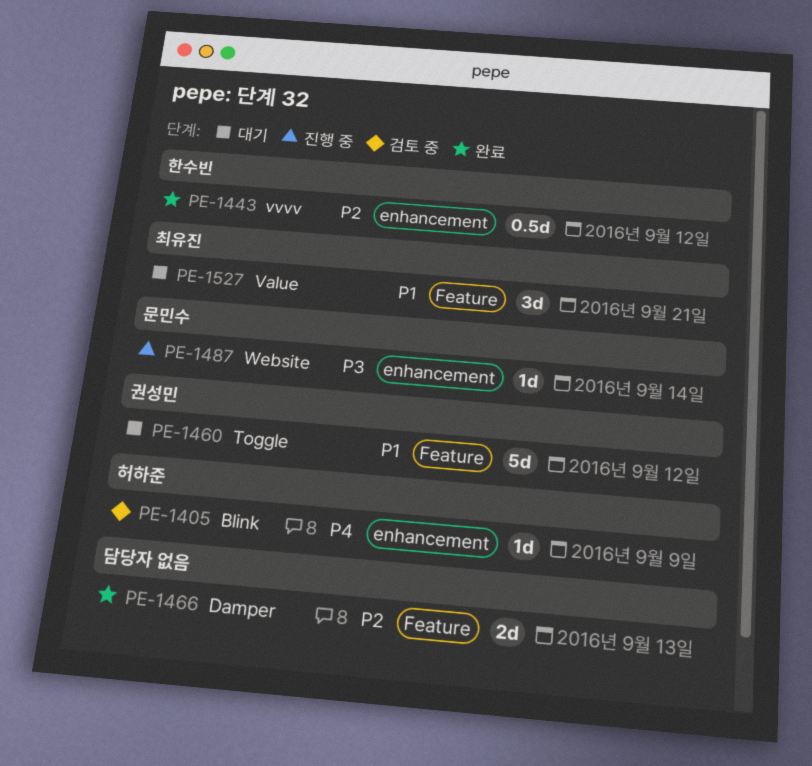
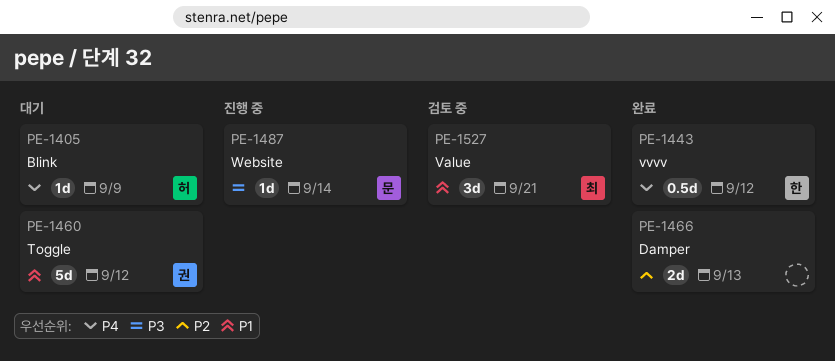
PE-1405, status: 검토 중 -> 대기
PE-1443, priority: P2 -> P4
PE-1527, status: 대기 -> 검토 중

